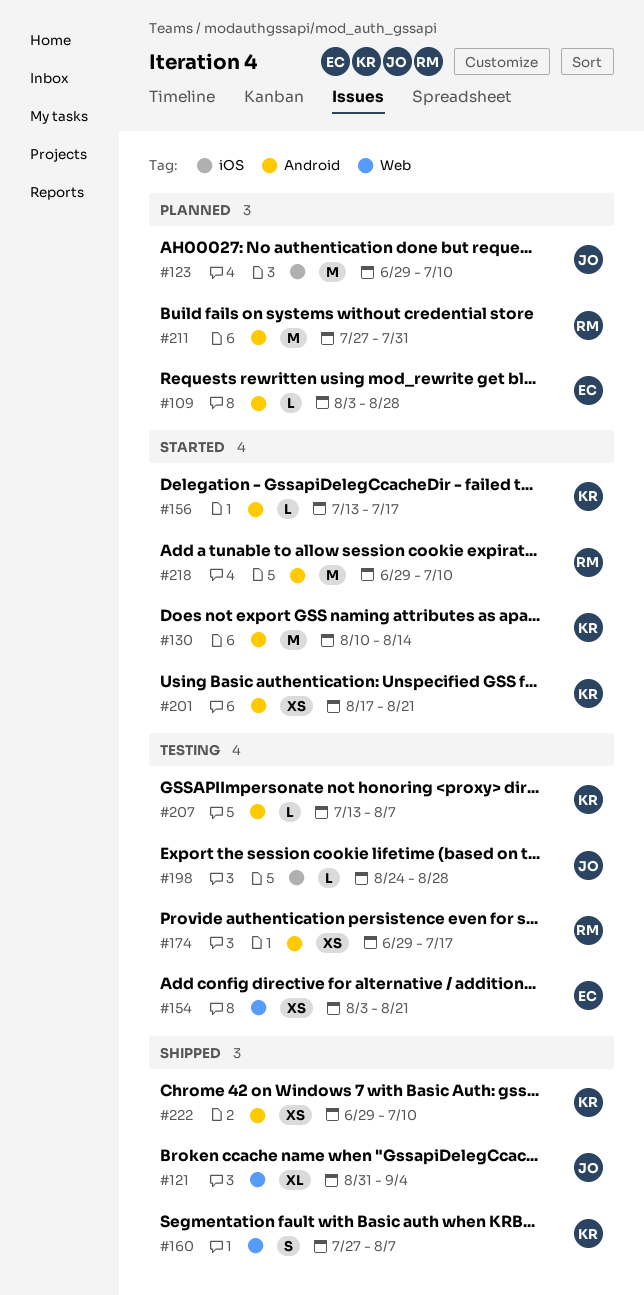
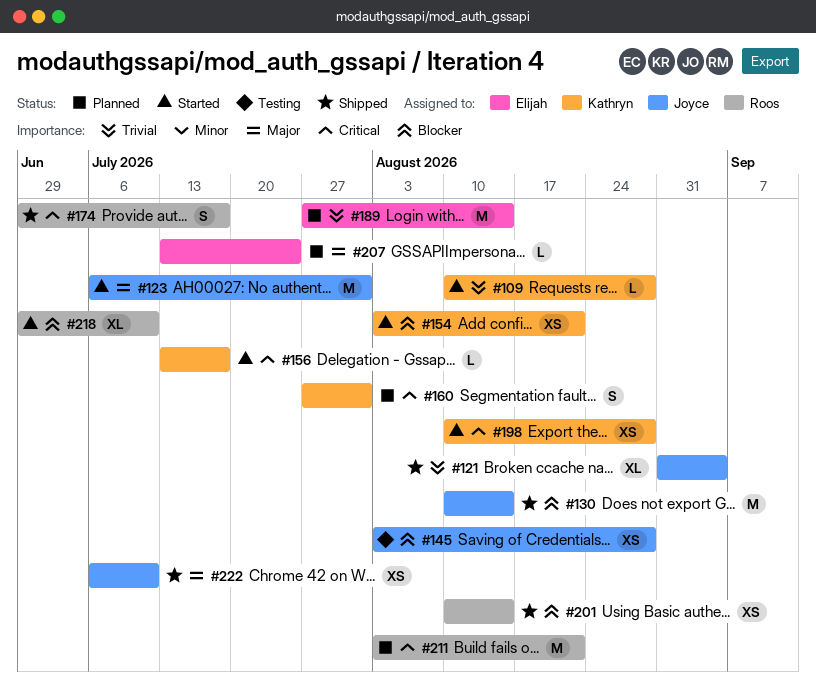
#109, status: Planned -> Started
#109, owner: Elijah -> Kathryn
#109, start: Aug 3 -> Aug 10
#123, status: Planned -> Started
#123, start: Jun 29 -> Jul 6
#123, due: Jul 10 -> Jul 31
#130, status: Started -> Shipped
#130, owner: Kathryn -> Joyce
#145: none -> present
#154, status: Testing -> Started
#154, owner: Elijah -> Kathryn
#160, status: Shipped -> Planned
#160, due: Aug 7 -> Jul 31
#174, status: Testing -> Shipped
#174, estimate: XS -> S
#189: none -> present
#198, status: Testing -> Started
#198, owner: Joyce -> Kathryn
#198, estimate: L -> XS
#198, start: Aug 24 -> Aug 10
#201, status: Started -> Shipped
#201, owner: Kathryn -> Roos
#201, start: Aug 17 -> Aug 10
#201, due: Aug 21 -> Aug 14
#207, status: Testing -> Planned
#207, owner: Kathryn -> Elijah
#207, due: Aug 7 -> Jul 24
#211, start: Jul 27 -> Aug 3
#211, due: Jul 31 -> Aug 21
#218, estimate: M -> XL
#222, owner: Kathryn -> Joyce
#222, start: Jun 29 -> Jul 6

